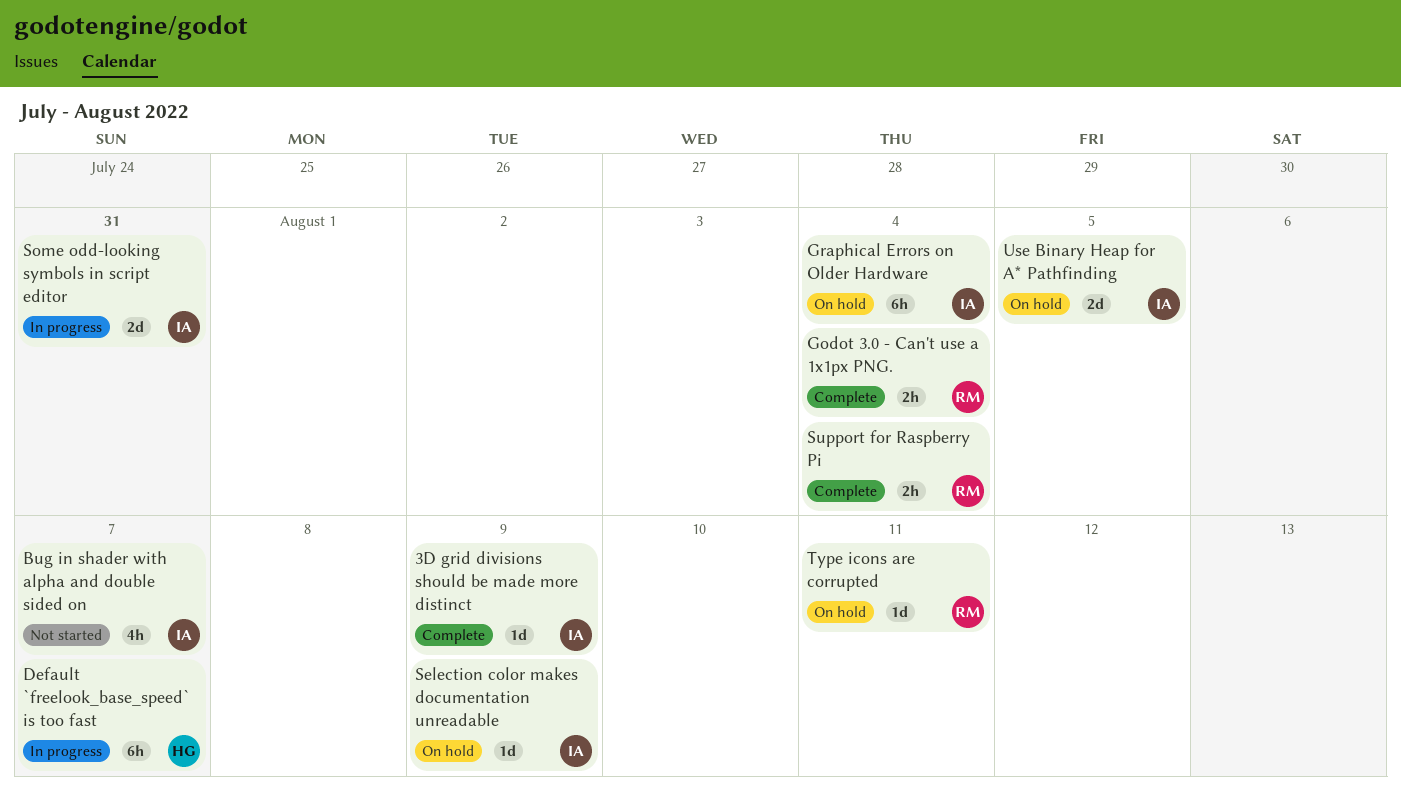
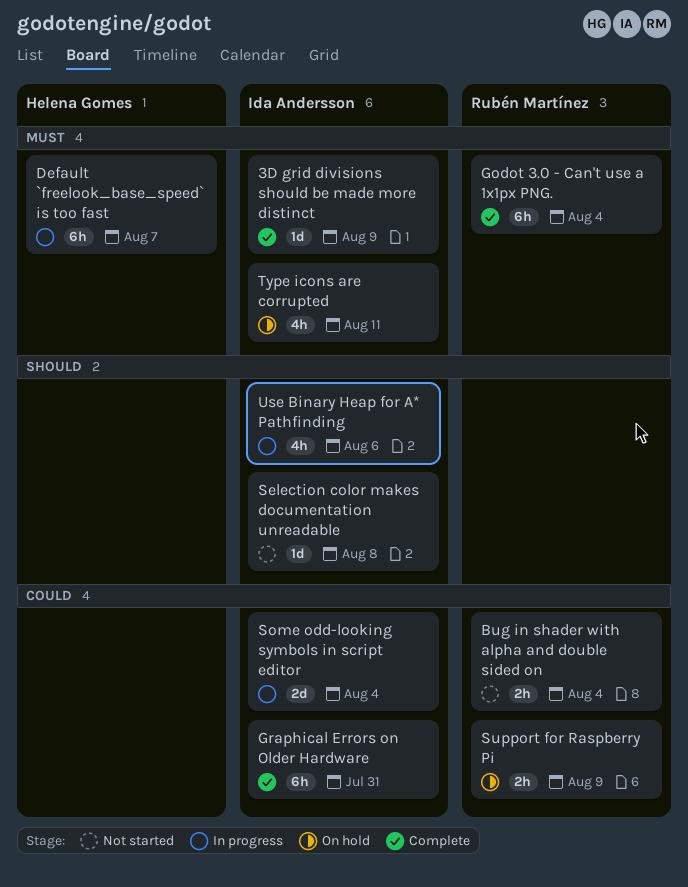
Bug in shader with alpha and double sided on, owner: Ida Andersson -> Rubén Martínez
Bug in shader with alpha and double sided on, estimate: 4h -> 2h
Bug in shader with alpha and double sided on, due: Aug 7 -> Aug 4
Godot 3.0 - Can't use a 1x1px PNG., estimate: 2h -> 6h
Graphical Errors on Older Hardware, status: On hold -> Complete
Graphical Errors on Older Hardware, due: Aug 4 -> Jul 31
Selection color makes documentation unreadable, status: On hold -> Not started
Selection color makes documentation unreadable, due: Aug 9 -> Aug 8
Some odd-looking symbols in script editor, due: Jul 31 -> Aug 4
Support for Raspberry Pi, status: Complete -> On hold
Support for Raspberry Pi, due: Aug 4 -> Aug 9
Type icons are corrupted, owner: Rubén Martínez -> Ida Andersson
Type icons are corrupted, estimate: 1d -> 4h
Use Binary Heap for A* Pathfinding, status: On hold -> In progress
Use Binary Heap for A* Pathfinding, estimate: 2d -> 4h
Use Binary Heap for A* Pathfinding, due: Aug 5 -> Aug 6

